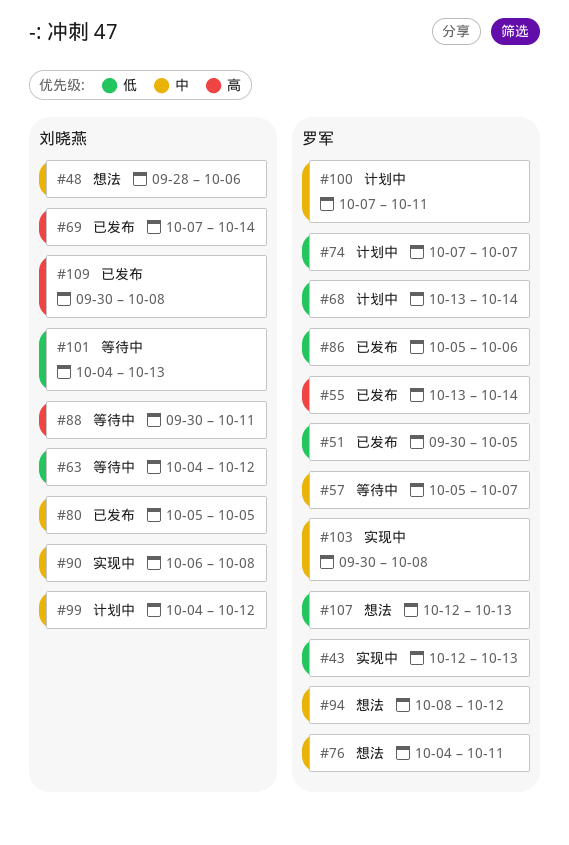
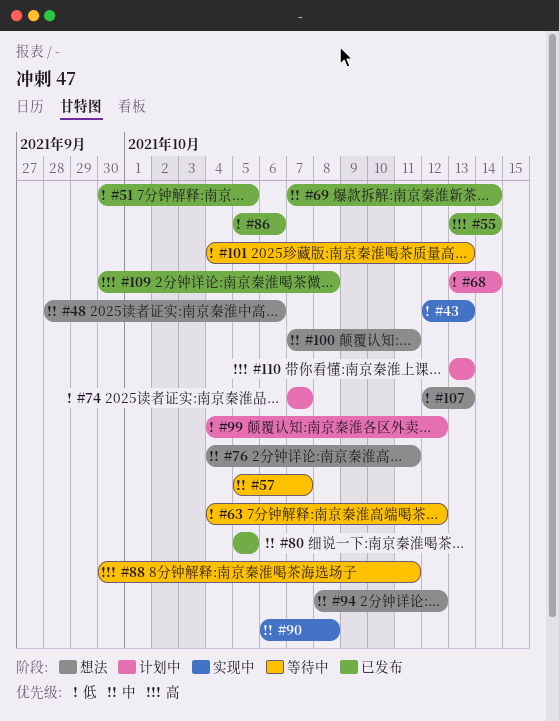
#69, priority: 高 -> 中
#99, priority: 中 -> 低
#100, status: 计划中 -> 想法
#103: present -> none
#110: none -> present

